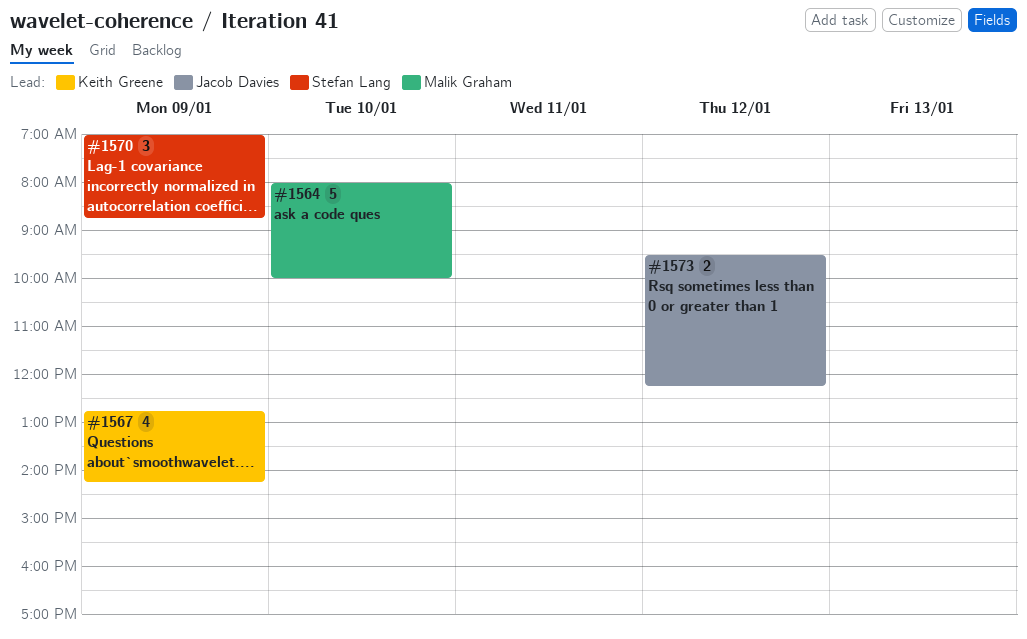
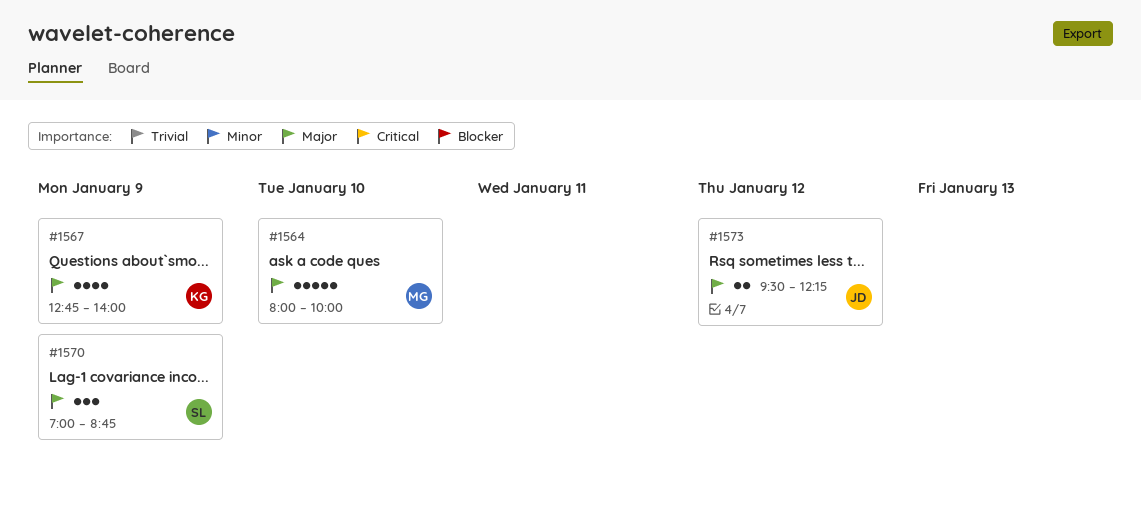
#1567, ends: 14:15 -> 14:00

